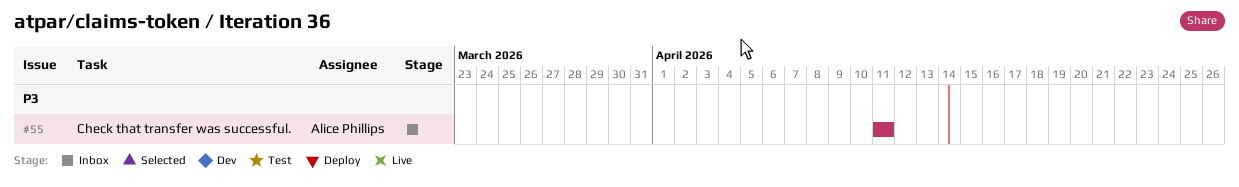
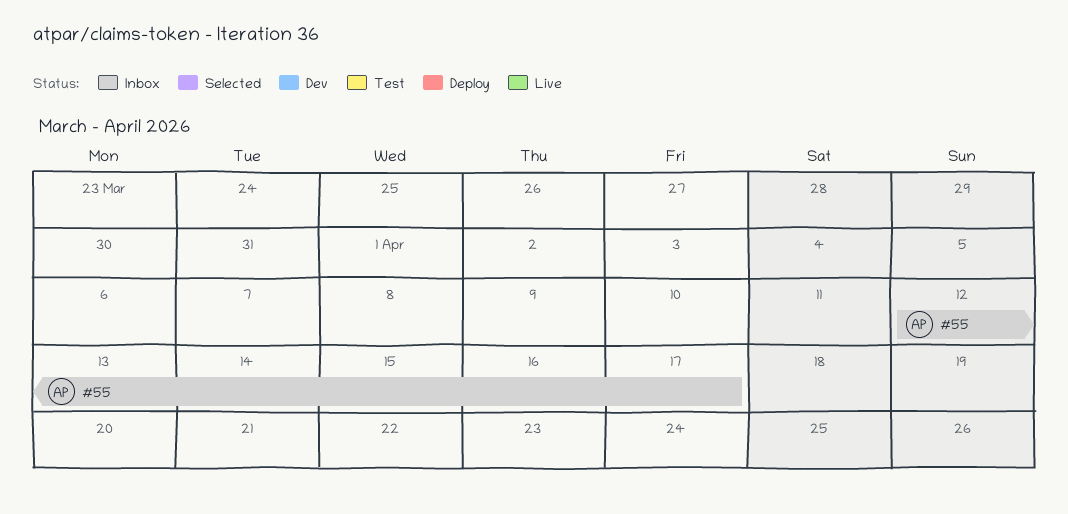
#55, start: Apr 11 -> Apr 12
#55, due: Apr 11 -> Apr 17

